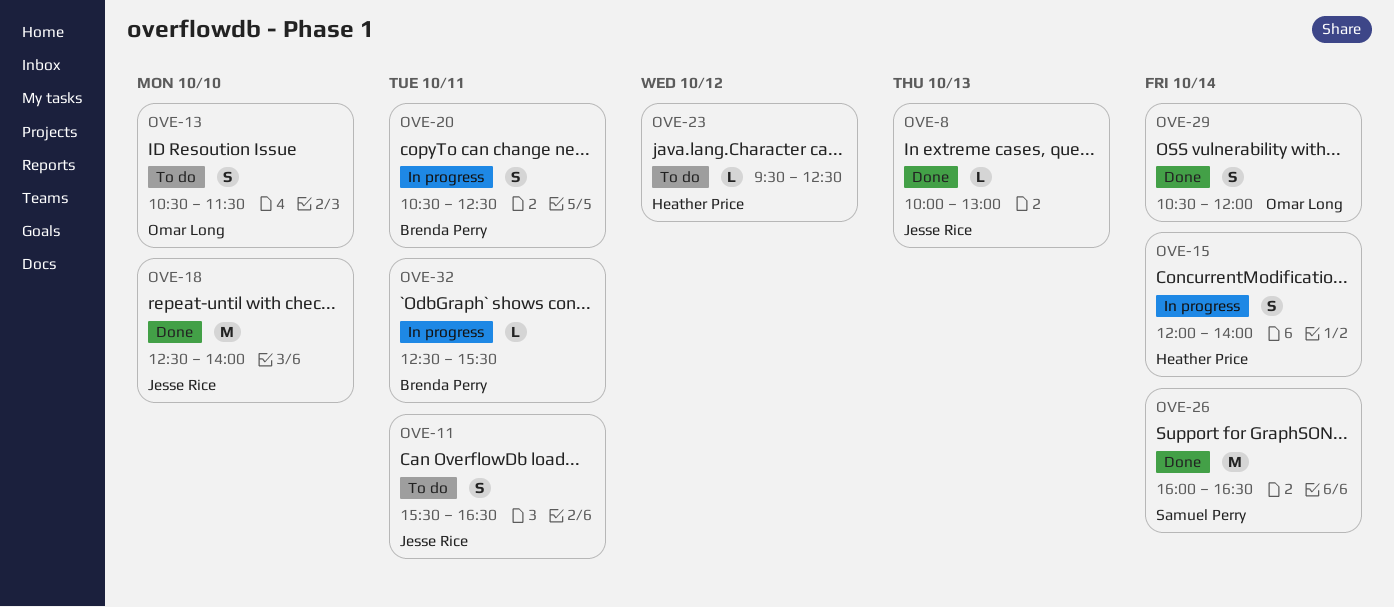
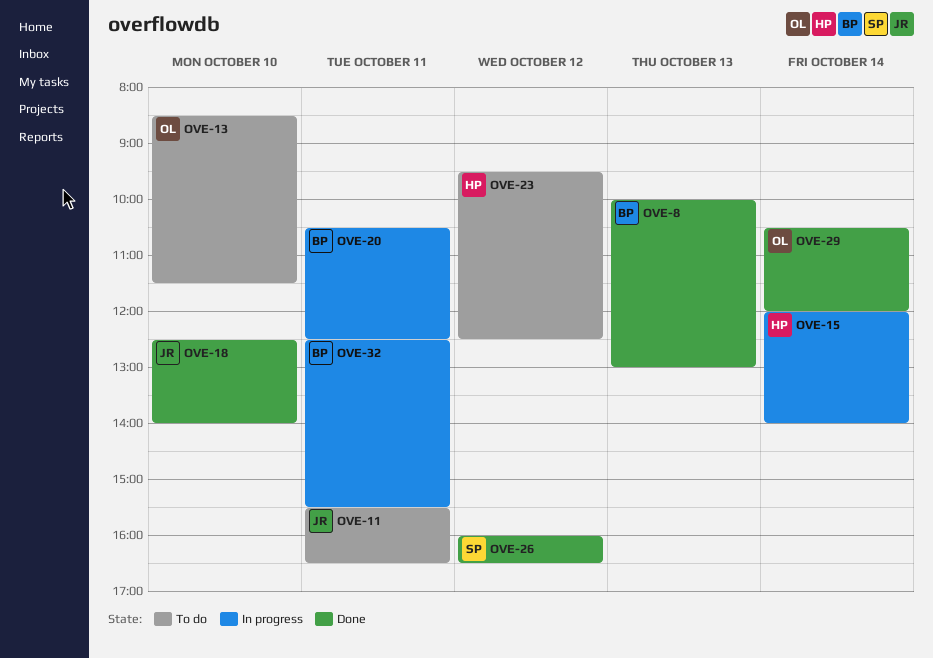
OVE-8, owner: Jesse Rice -> Brenda Perry
OVE-13, begins: 10:30 -> 08:30
OVE-26, day: Oct 14 -> Oct 12

